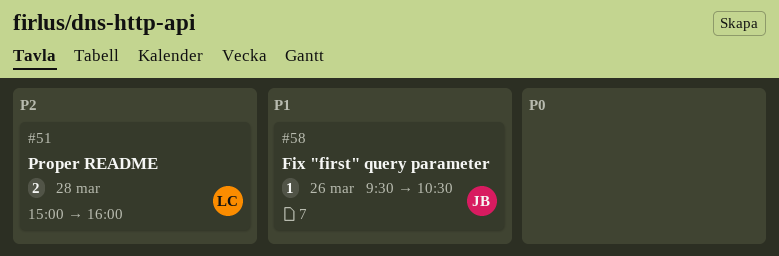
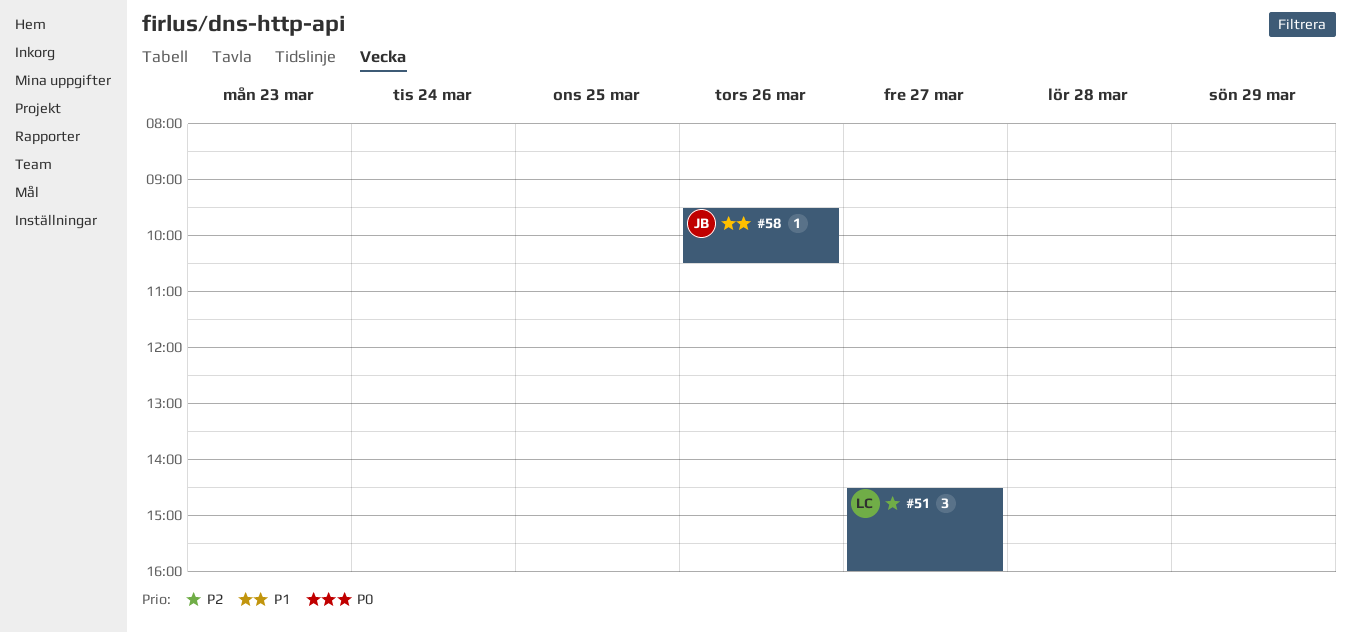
#51, estimate: 2 -> 3
#51, day: Mar 28 -> Mar 27
#51, begins: 15:00 -> 14:30

